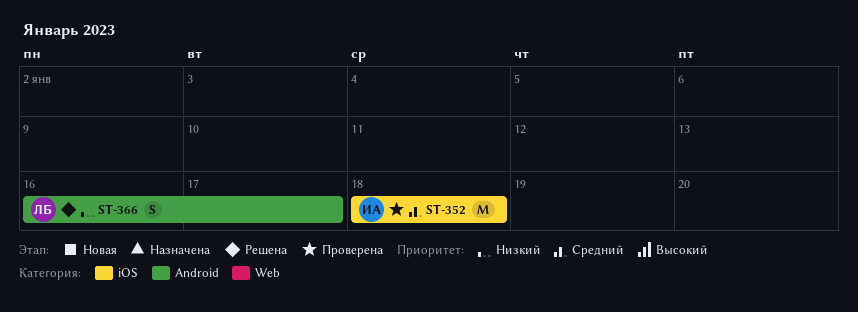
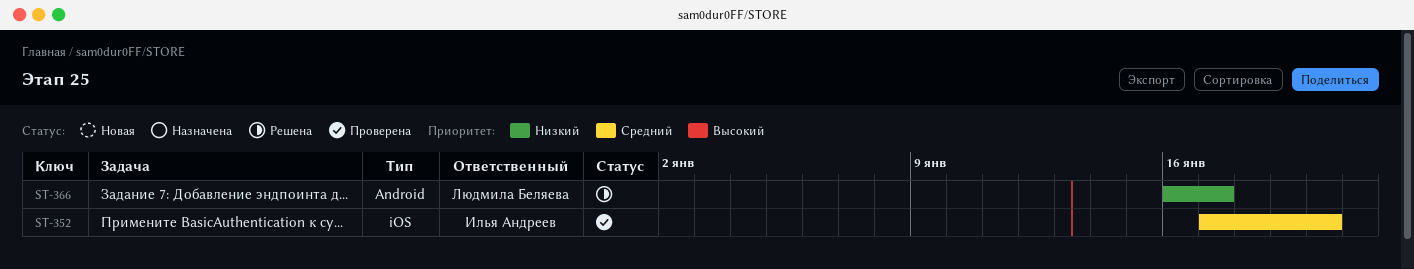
ST-352, start: Jan 18 -> Jan 17
ST-352, due: Jan 18 -> Jan 20

